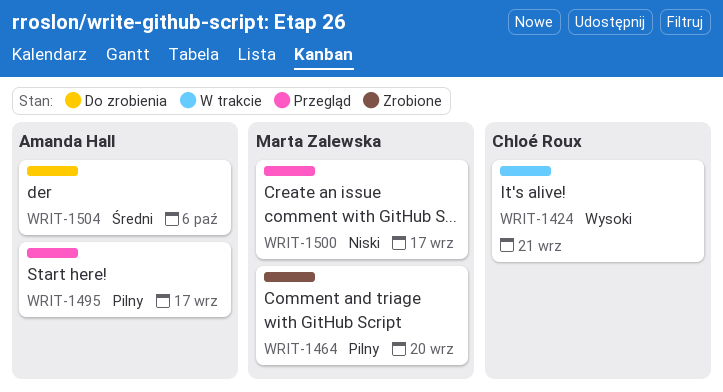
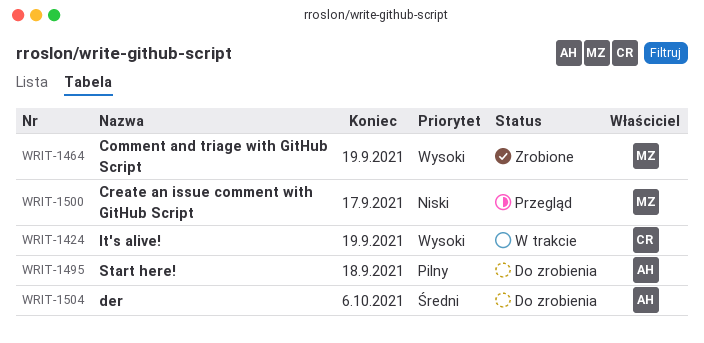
WRIT-1424, due: Sep 21 -> Sep 19
WRIT-1464, priority: Pilny -> Wysoki
WRIT-1464, due: Sep 20 -> Sep 19
WRIT-1495, status: Przegląd -> Do zrobienia
WRIT-1495, due: Sep 17 -> Sep 18

